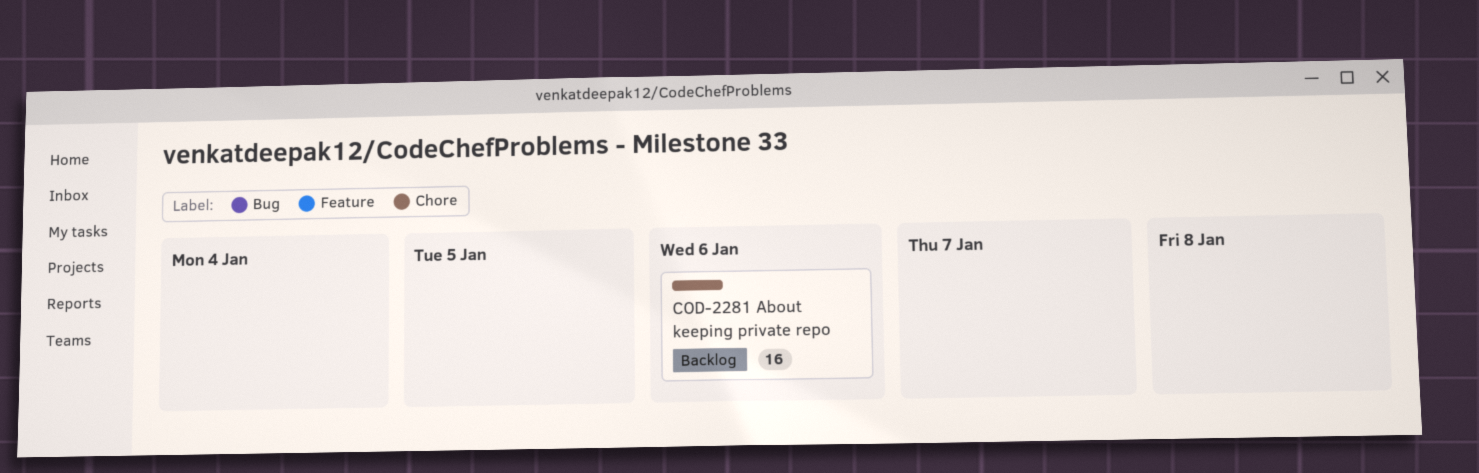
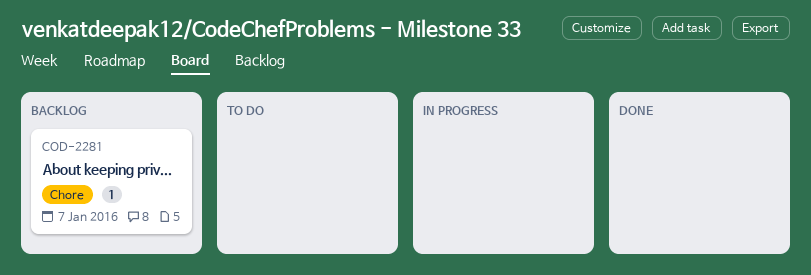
COD-2281, estimate: 16 -> 1
COD-2281, due: Jan 6 -> Jan 7

